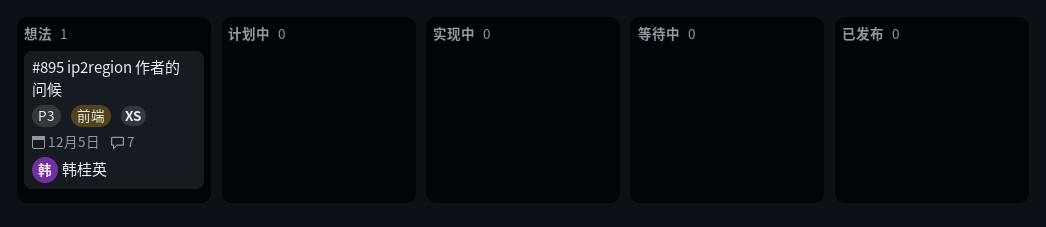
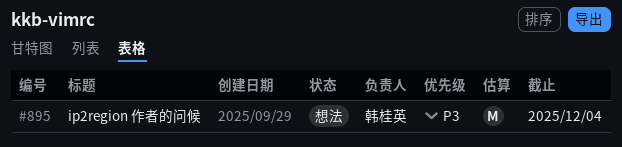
#895, estimate: XS -> M
#895, due: Dec 5 -> Dec 4

